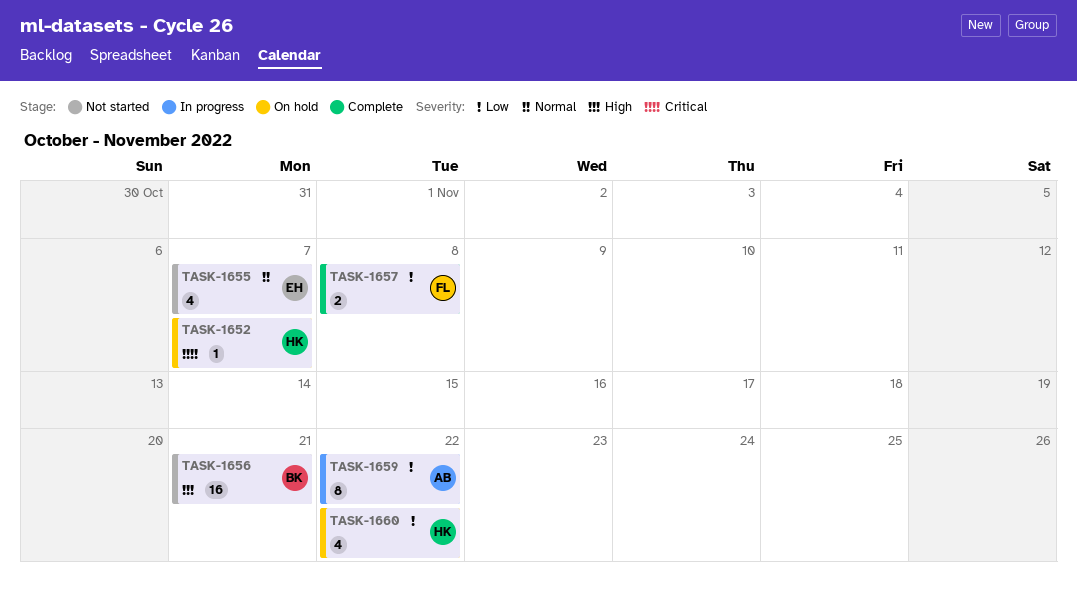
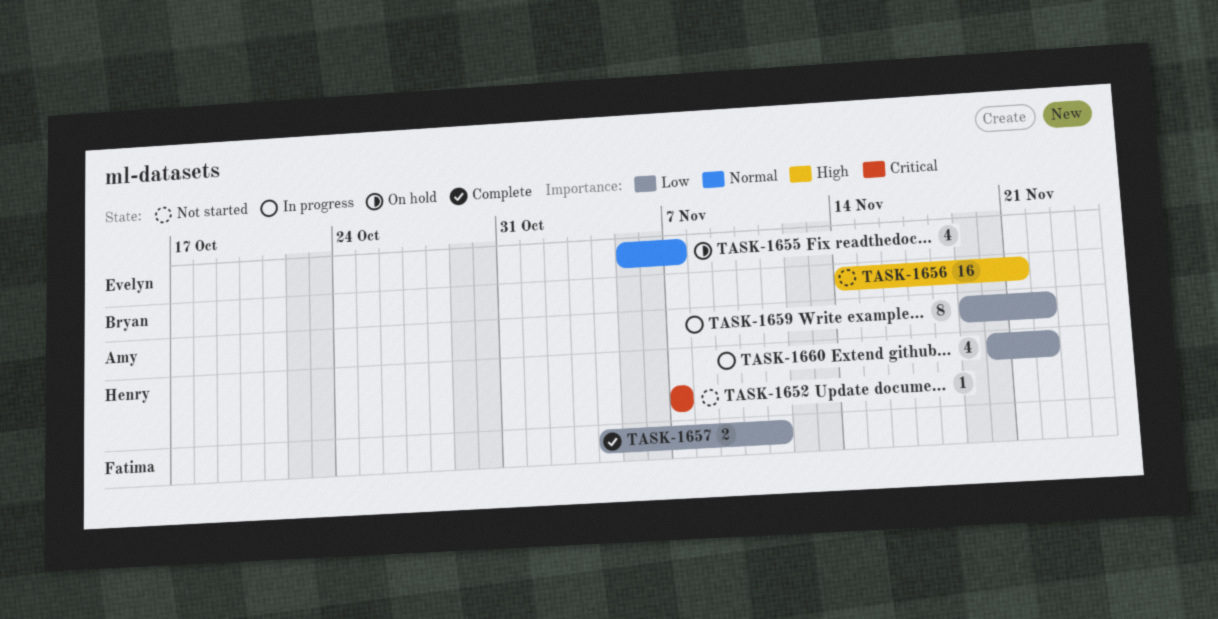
TASK-1652, status: On hold -> Not started
TASK-1655, status: Not started -> On hold
TASK-1657, due: Nov 8 -> Nov 11
TASK-1660, status: On hold -> In progress

